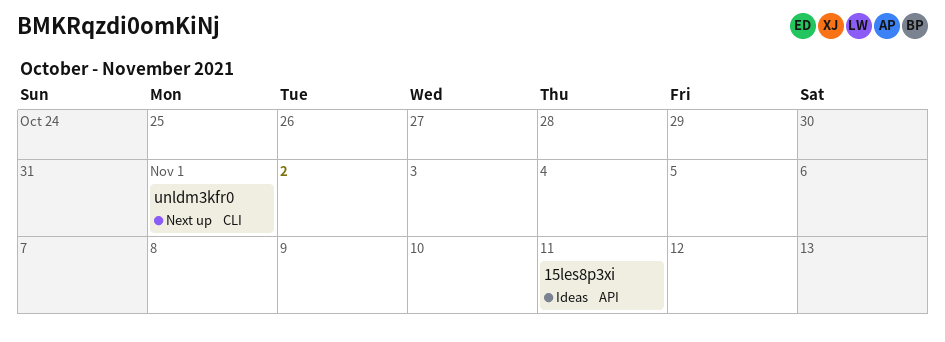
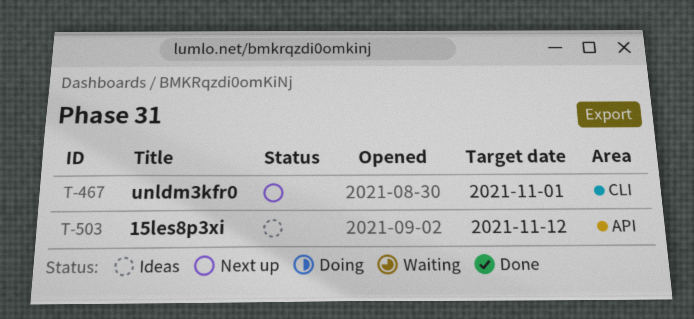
15les8p3xi, due: Nov 11 -> Nov 12

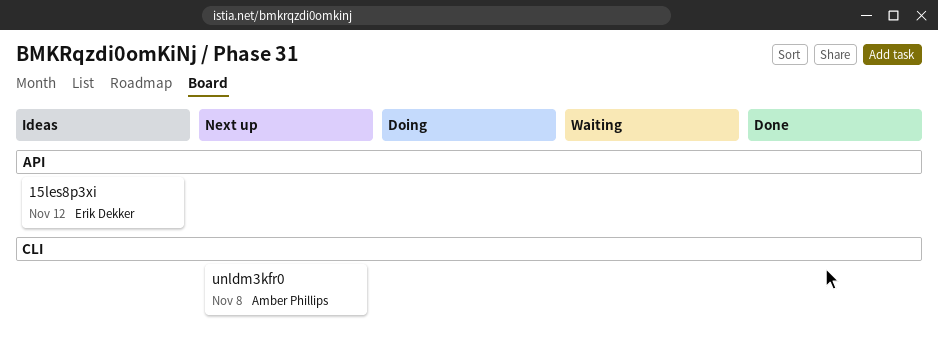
unldm3kfr0, due: Nov 1 -> Nov 8

